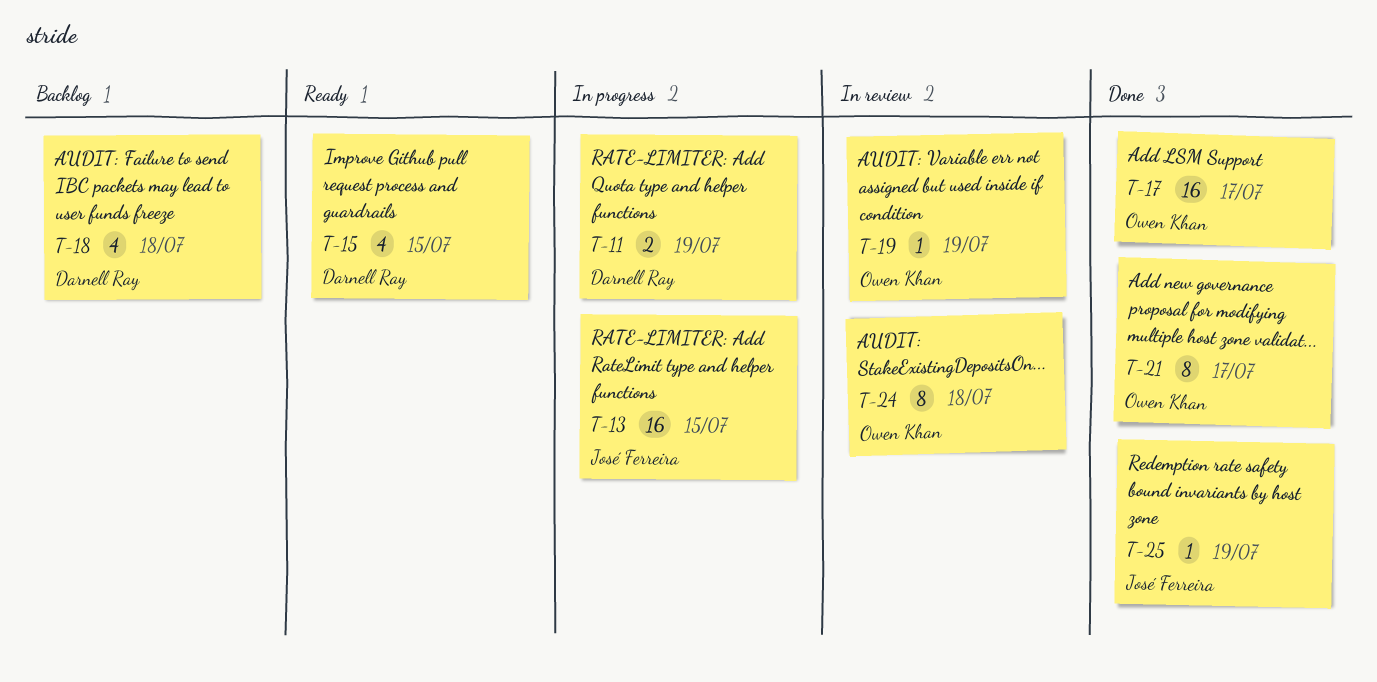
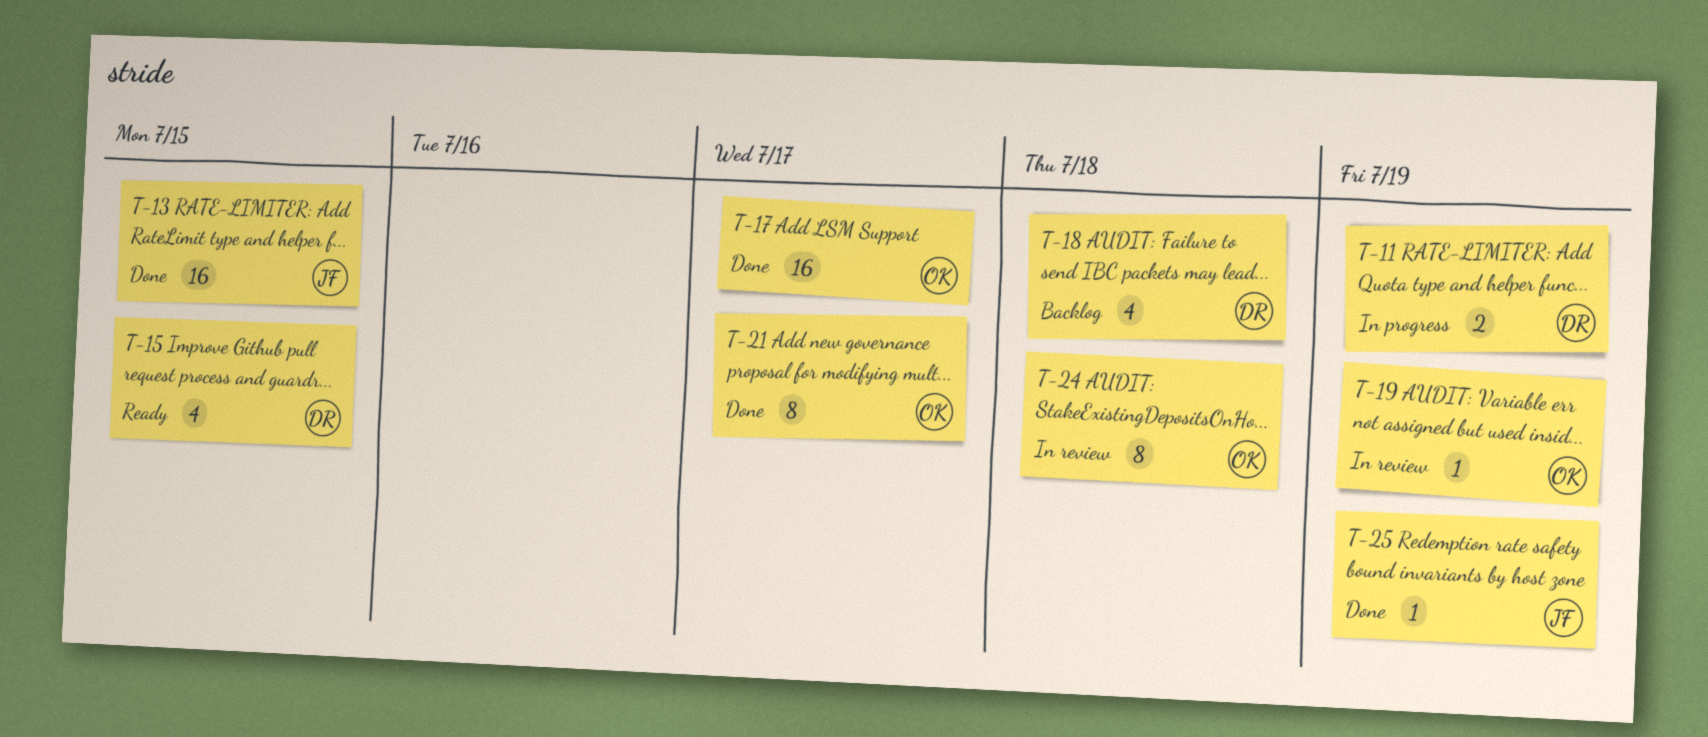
T-13, status: In progress -> Done

